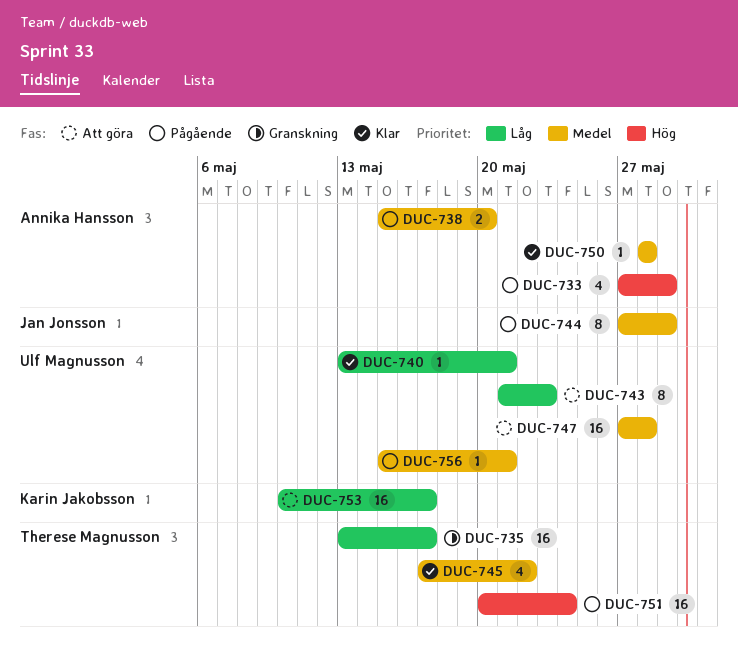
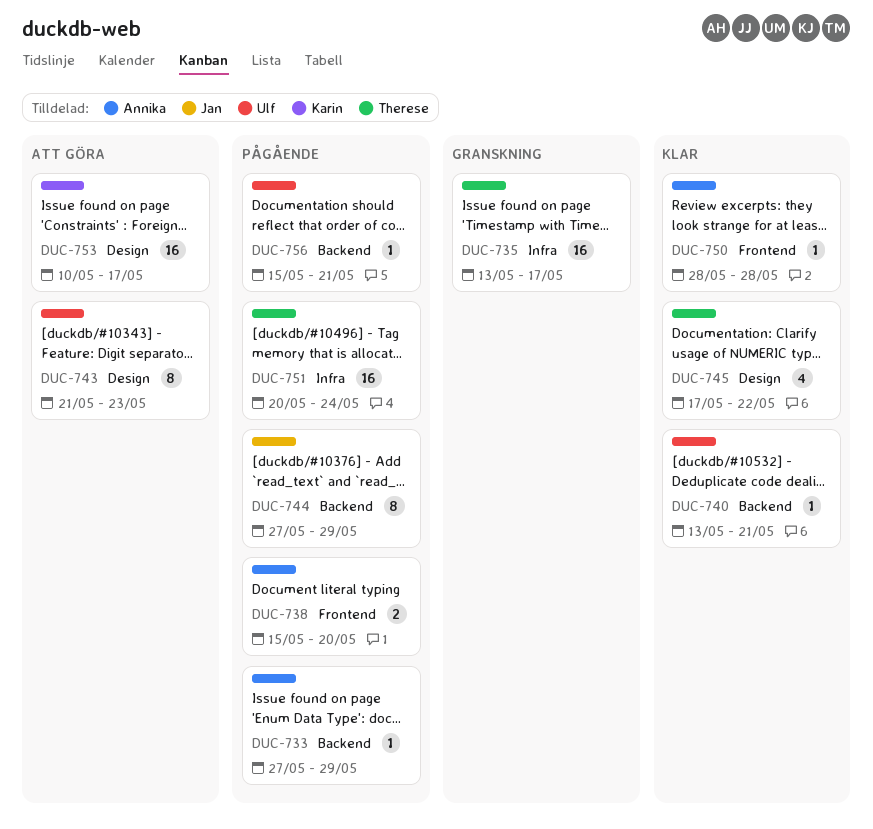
DUC-733, estimate: 4 -> 1
DUC-747: present -> none

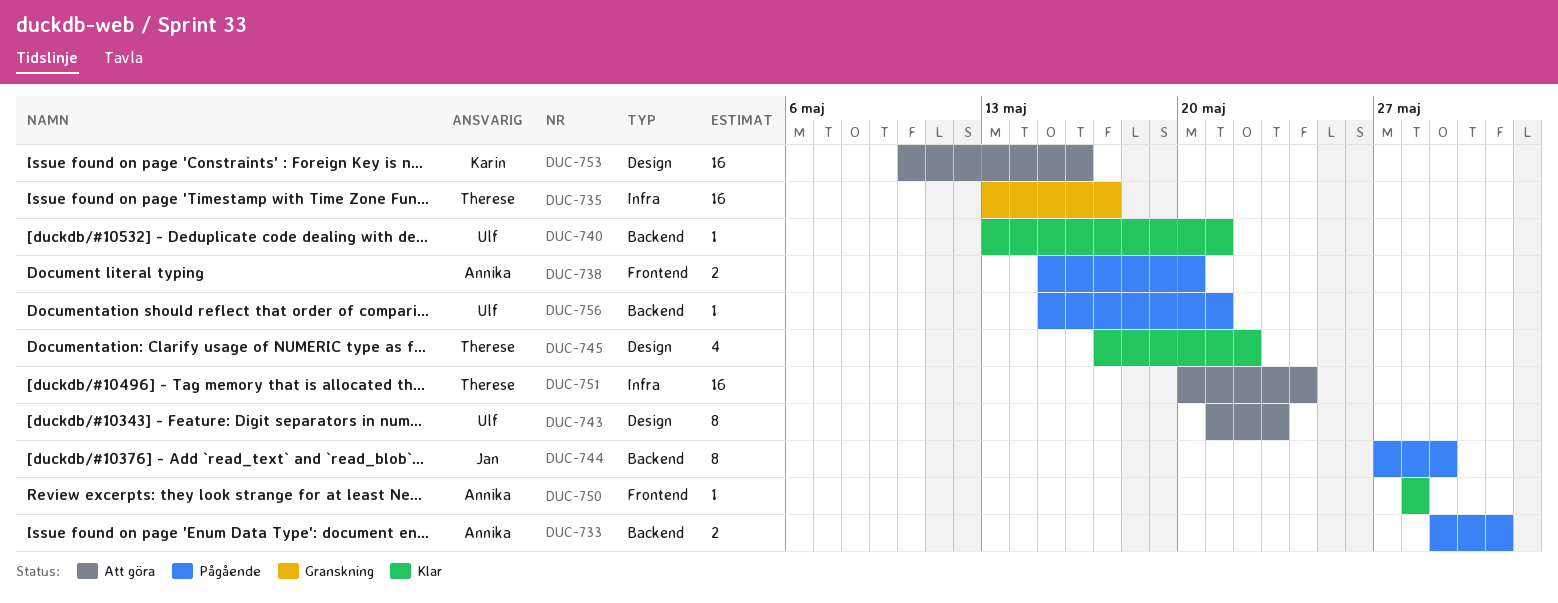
DUC-733, estimate: 1 -> 2
DUC-733, start: May 27 -> May 29
DUC-733, due: May 29 -> May 31
DUC-751, status: Pågående -> Att göra
DUC-753, due: May 17 -> May 16

